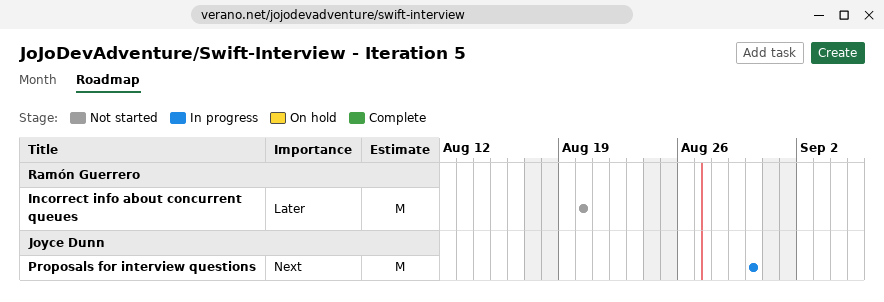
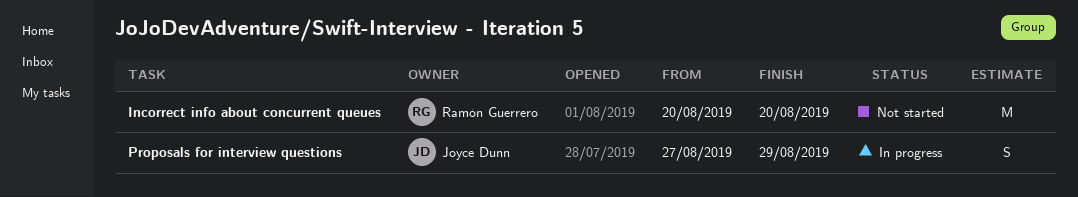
Proposals for interview questions, estimate: M -> S
Proposals for interview questions, start: Aug 30 -> Aug 27
Proposals for interview questions, due: Aug 30 -> Aug 29

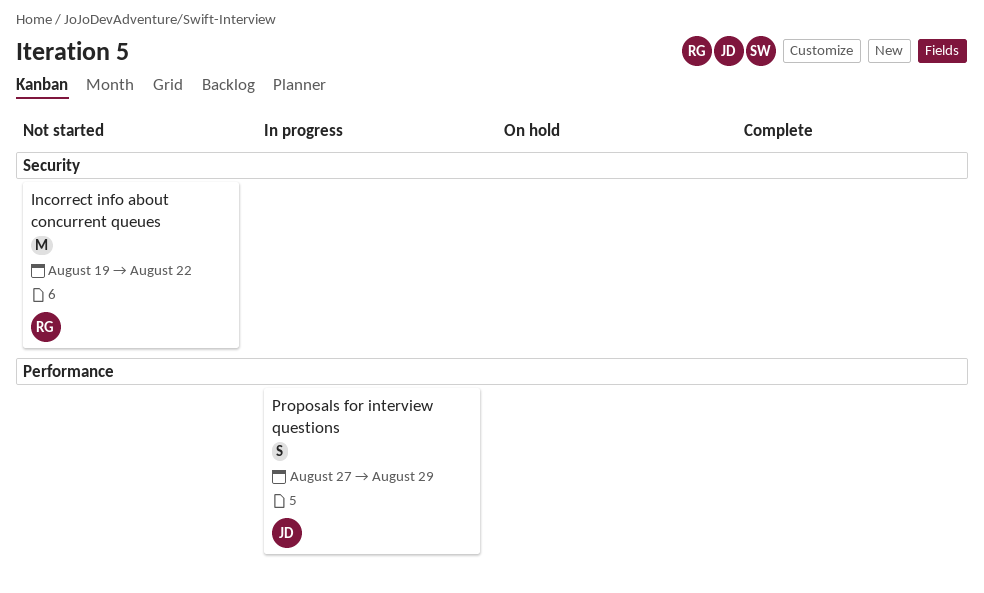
Incorrect info about concurrent queues, start: Aug 20 -> Aug 19
Incorrect info about concurrent queues, due: Aug 20 -> Aug 22

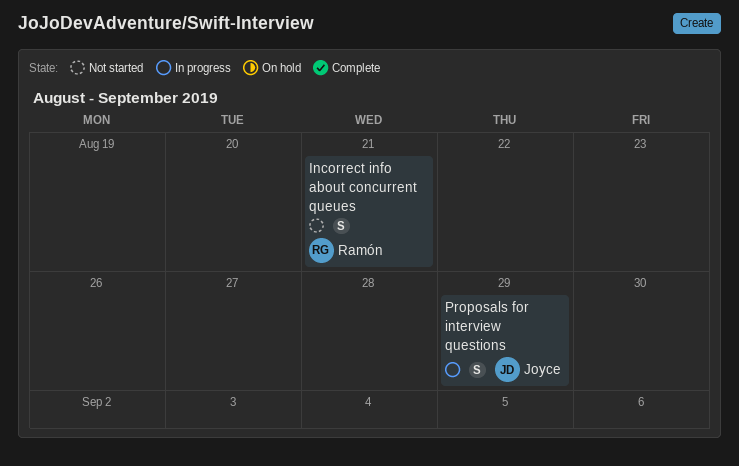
Incorrect info about concurrent queues, estimate: M -> S
Incorrect info about concurrent queues, due: Aug 22 -> Aug 21

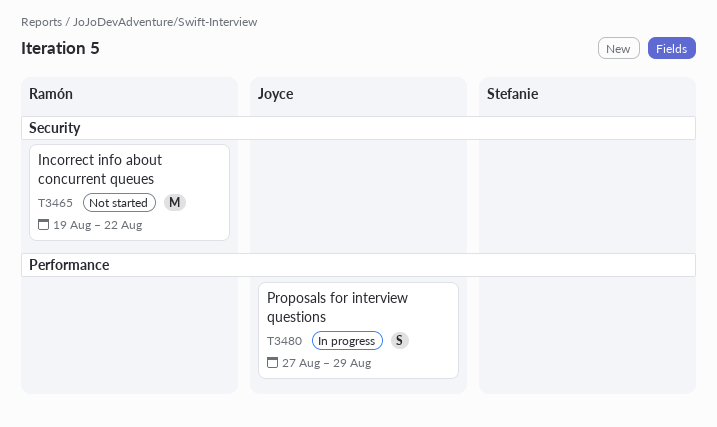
Incorrect info about concurrent queues, estimate: S -> M
Incorrect info about concurrent queues, due: Aug 21 -> Aug 22

